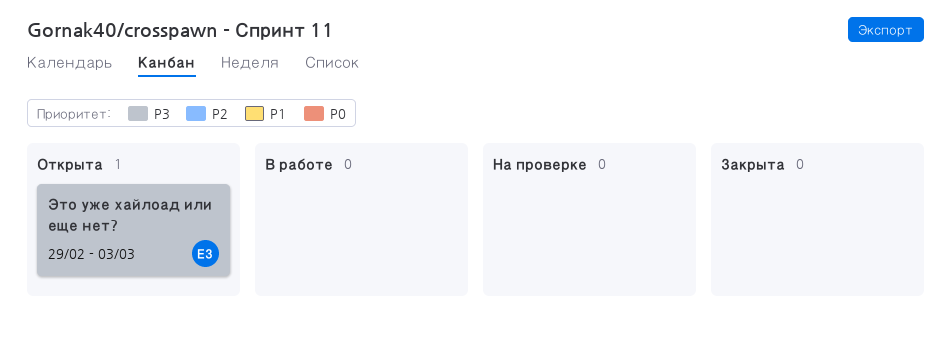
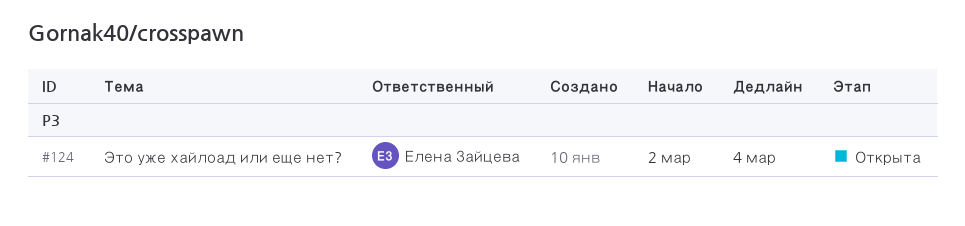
Это уже хайлоад или еще нет?, start: Feb 29 -> Mar 2
Это уже хайлоад или еще нет?, due: Mar 3 -> Mar 4

